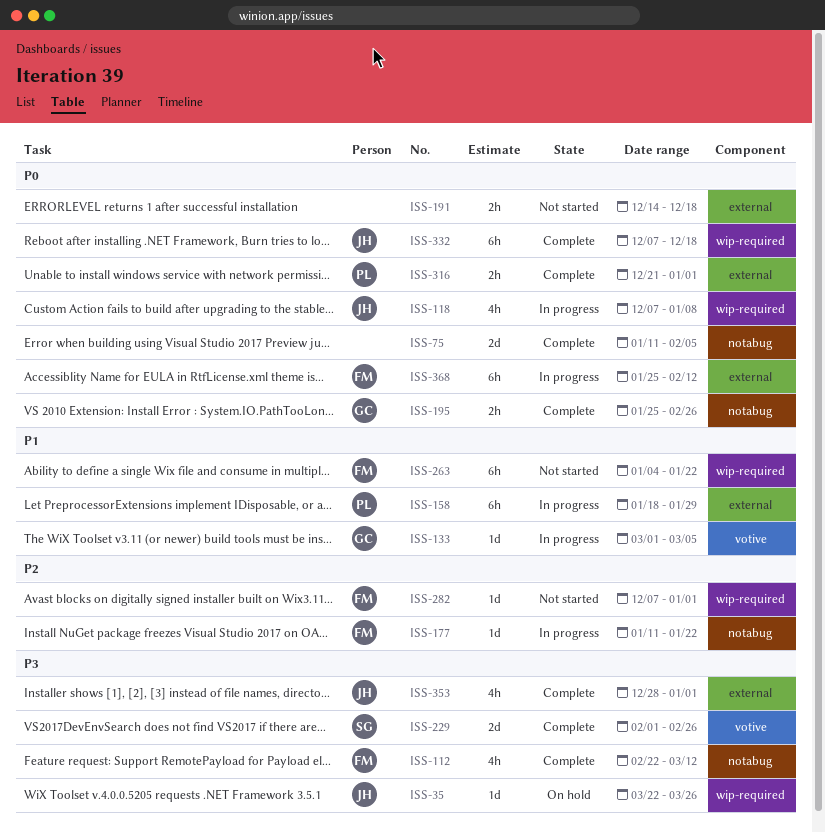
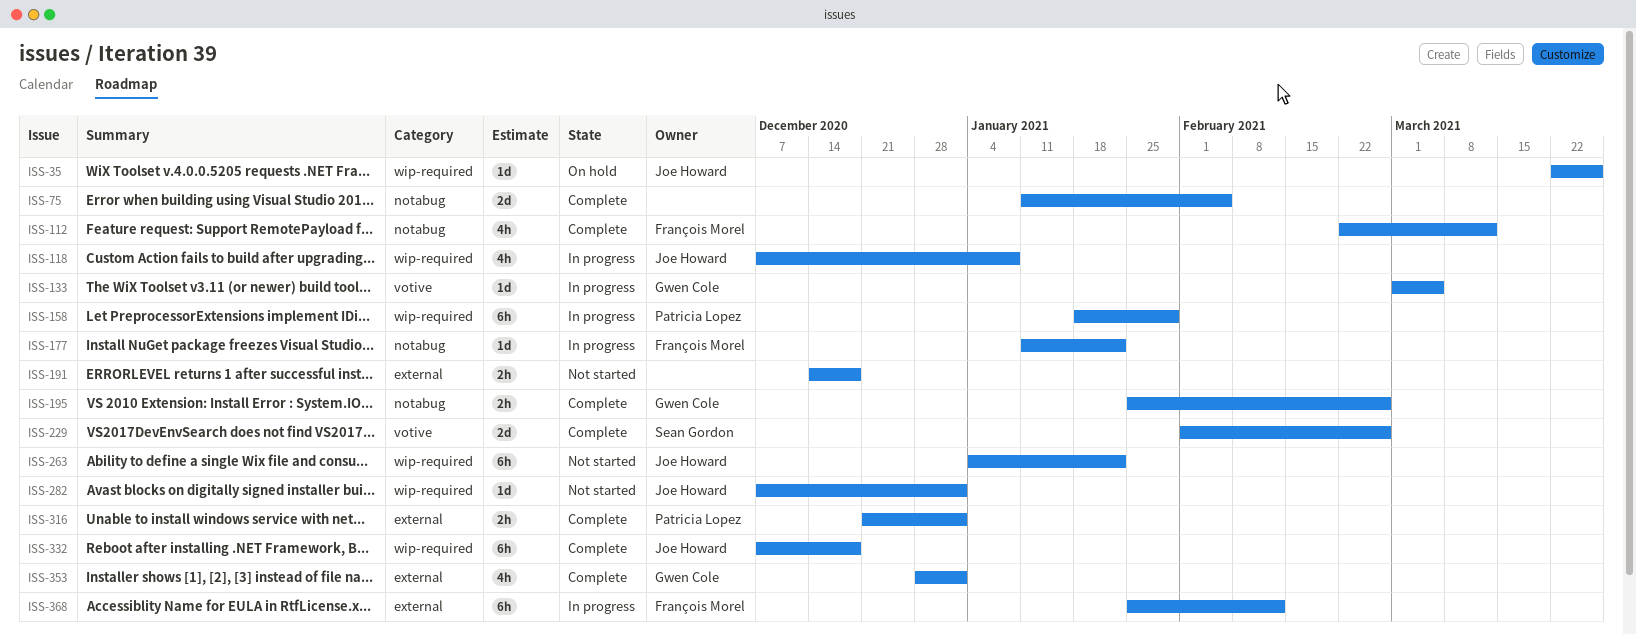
ISS-158, label: external -> wip-required
ISS-263, owner: François Morel -> Joe Howard
ISS-282, owner: François Morel -> Joe Howard
ISS-353, owner: Joe Howard -> Gwen Cole

